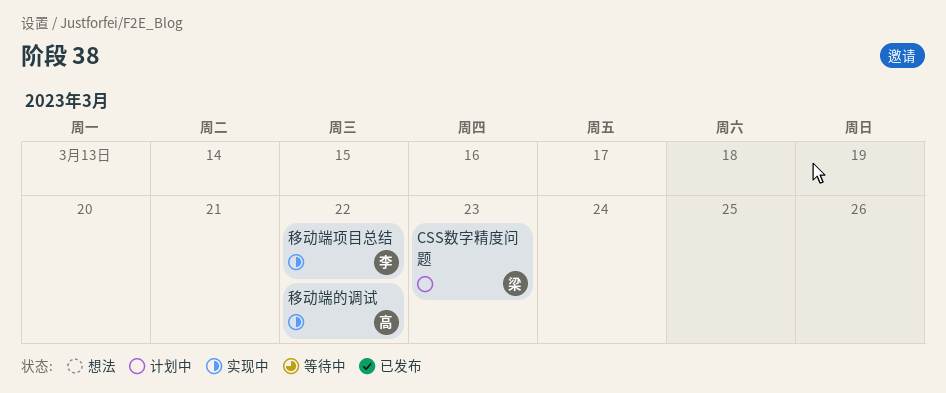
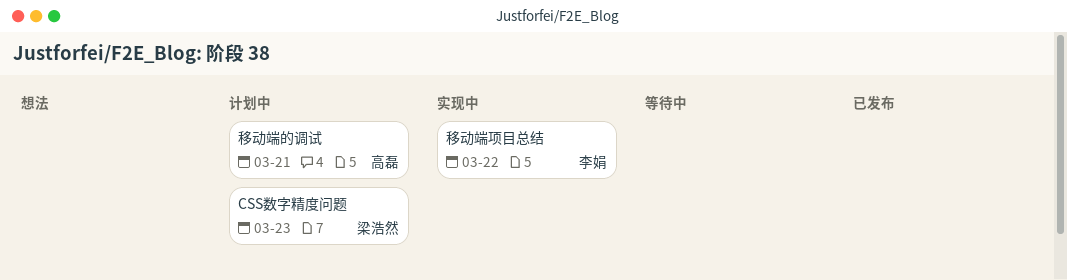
移动端的调试, status: 实现中 -> 计划中
移动端的调试, due: Mar 22 -> Mar 21

